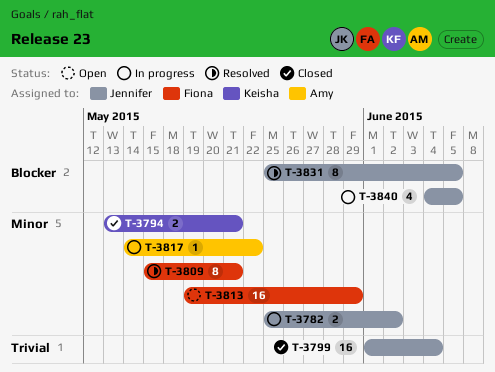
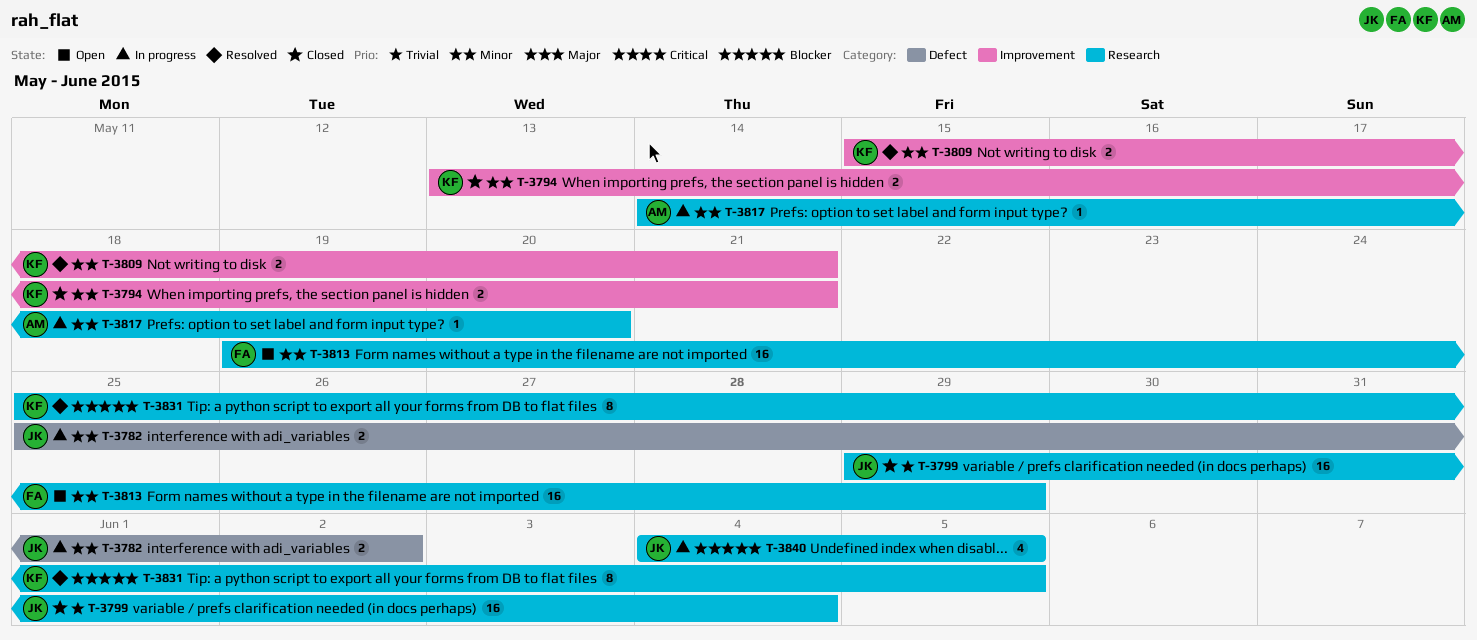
T-3799, start: Jun 1 -> May 29
T-3809, owner: Fiona -> Keisha
T-3809, estimate: 8 -> 2
T-3817, due: May 22 -> May 20
T-3831, owner: Jennifer -> Keisha

